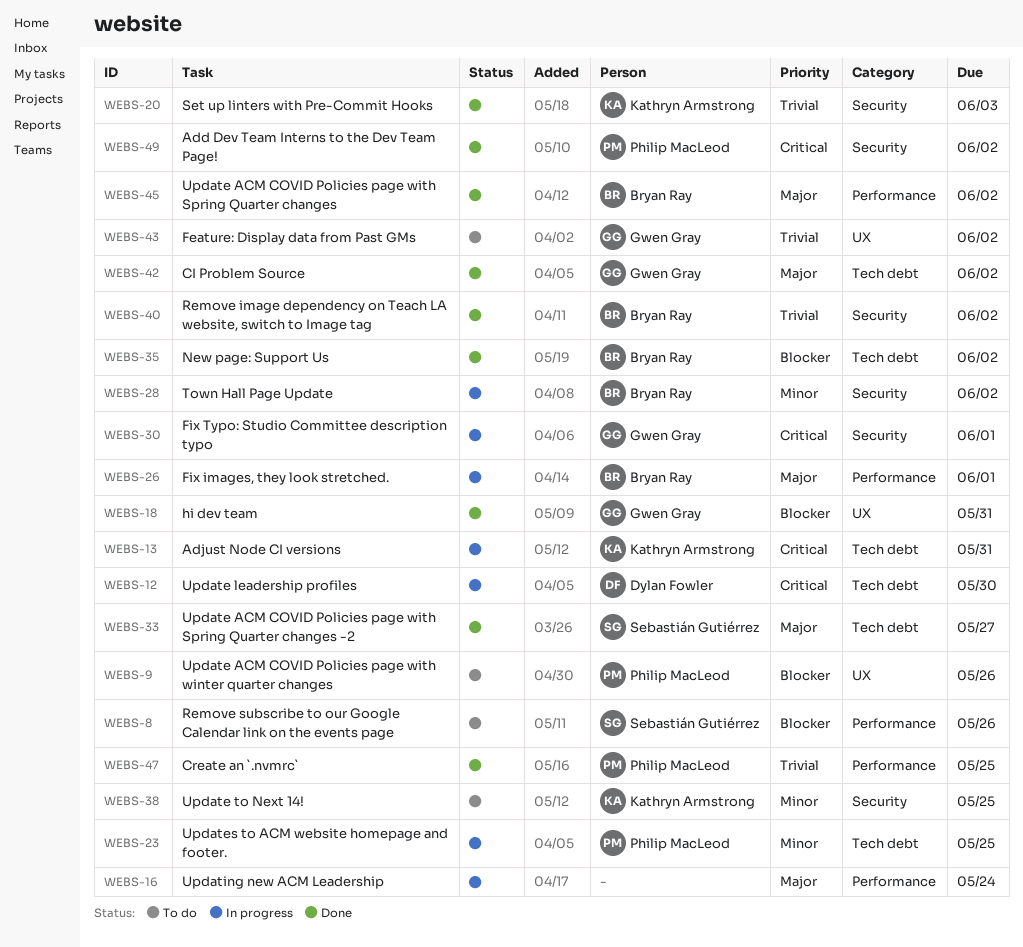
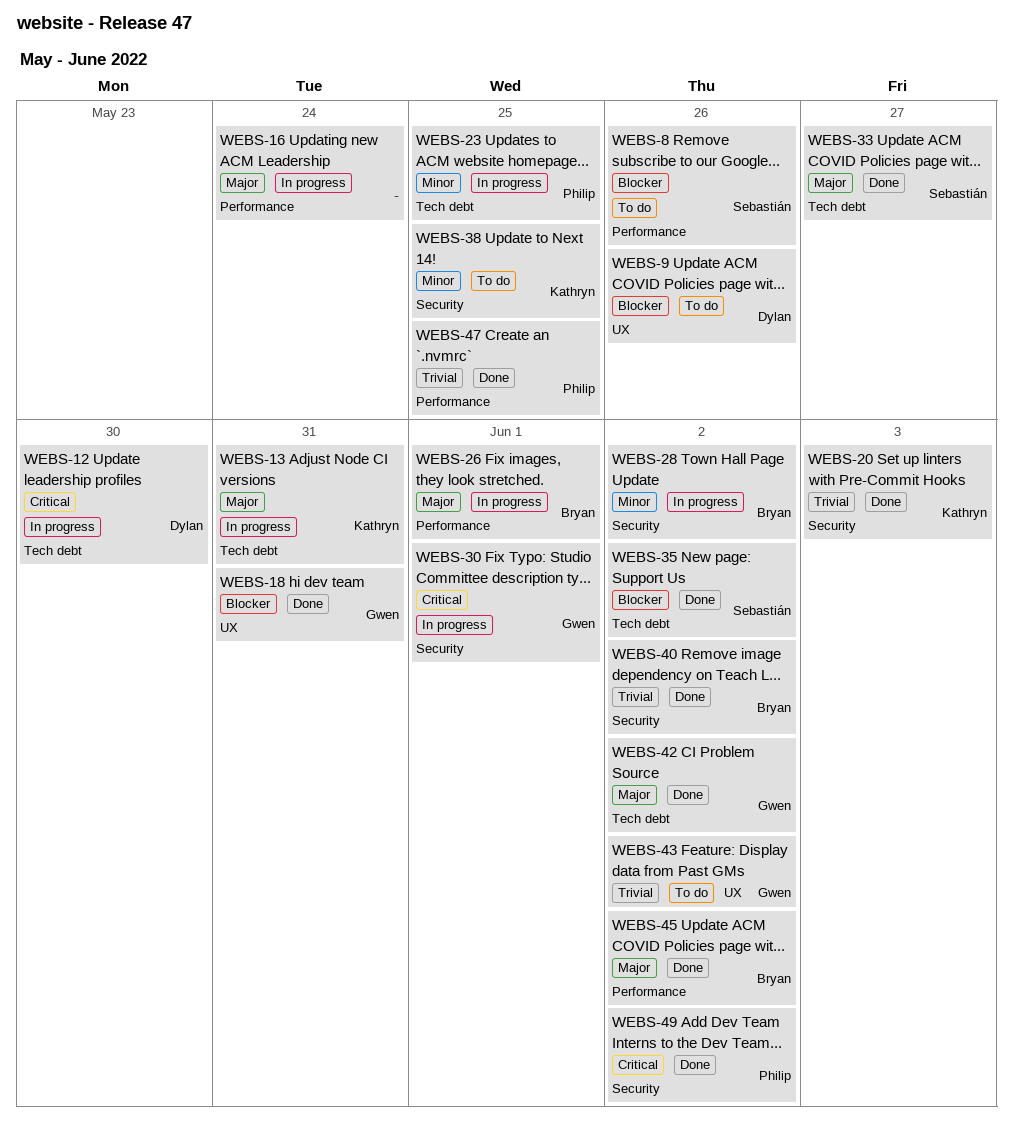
WEBS-9, owner: Philip MacLeod -> Dylan Fowler
WEBS-13, priority: Critical -> Major
WEBS-35, owner: Bryan Ray -> Sebastián Gutiérrez

